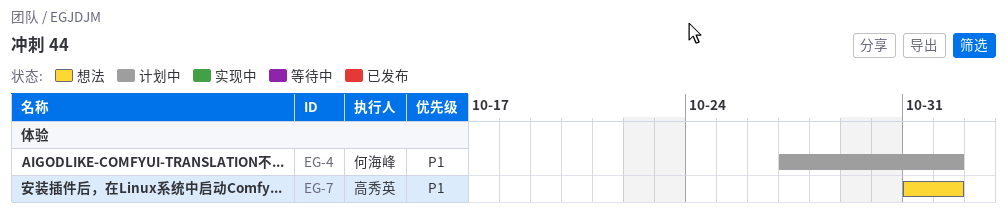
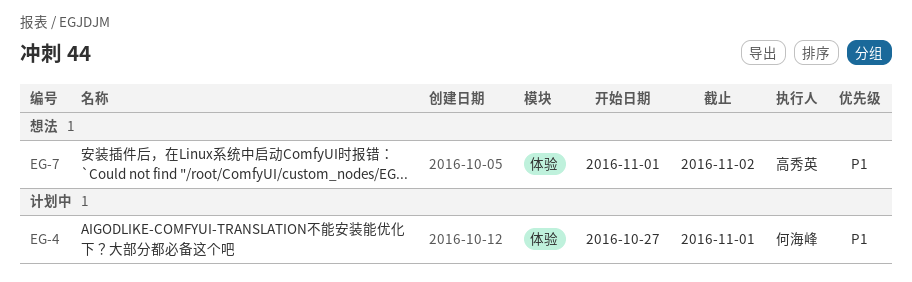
EG-7, start: Oct 31 -> Nov 1
EG-7, due: Nov 1 -> Nov 2

